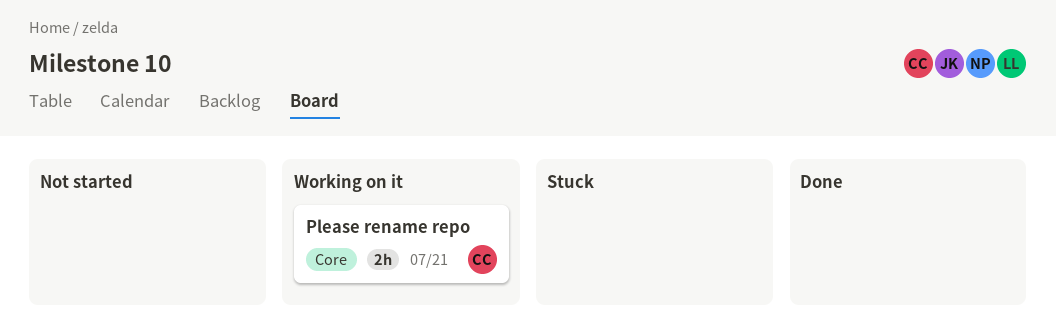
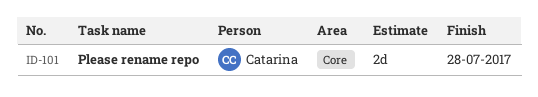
Please rename repo, estimate: 2h -> 2d
Please rename repo, due: Jul 21 -> Jul 28

